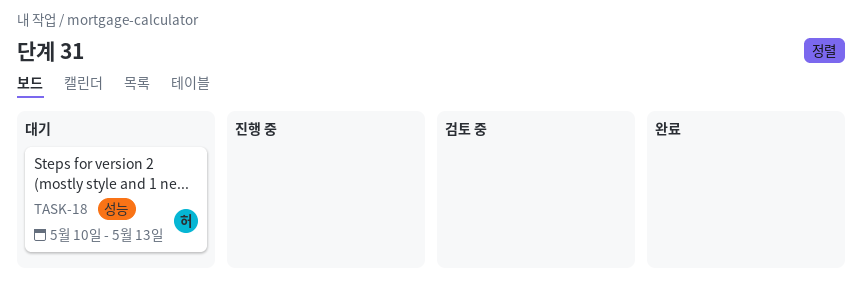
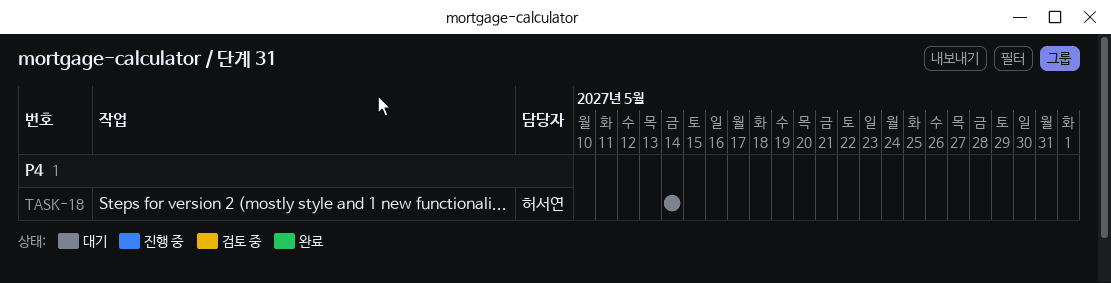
TASK-18, start: May 10 -> May 14
TASK-18, due: May 13 -> May 14

